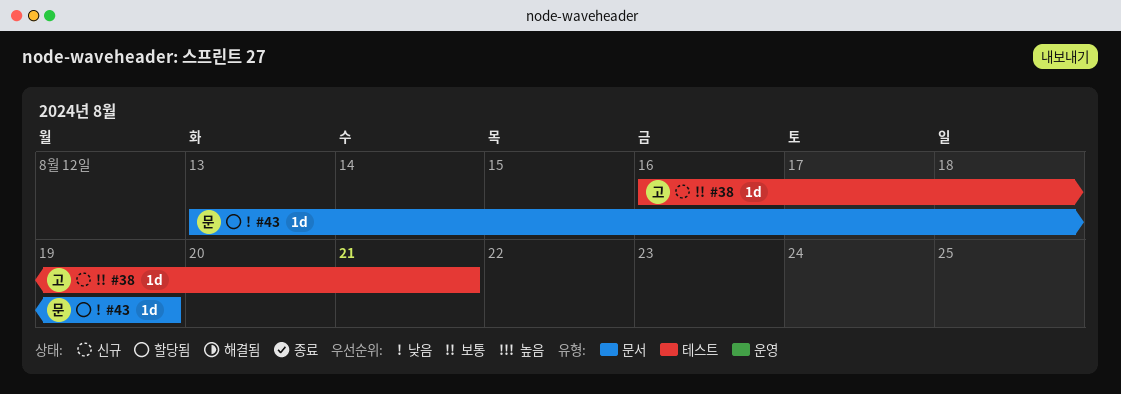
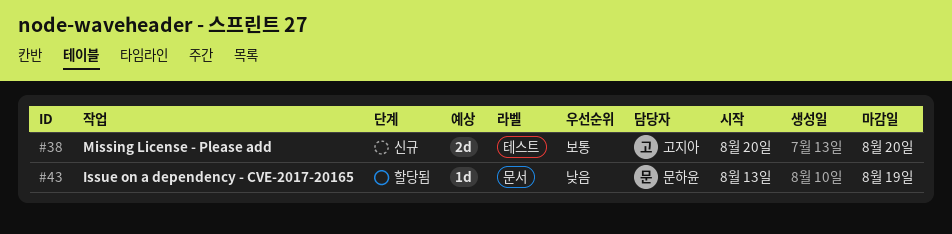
#38, estimate: 1d -> 2d
#38, start: Aug 16 -> Aug 20
#38, due: Aug 21 -> Aug 20

